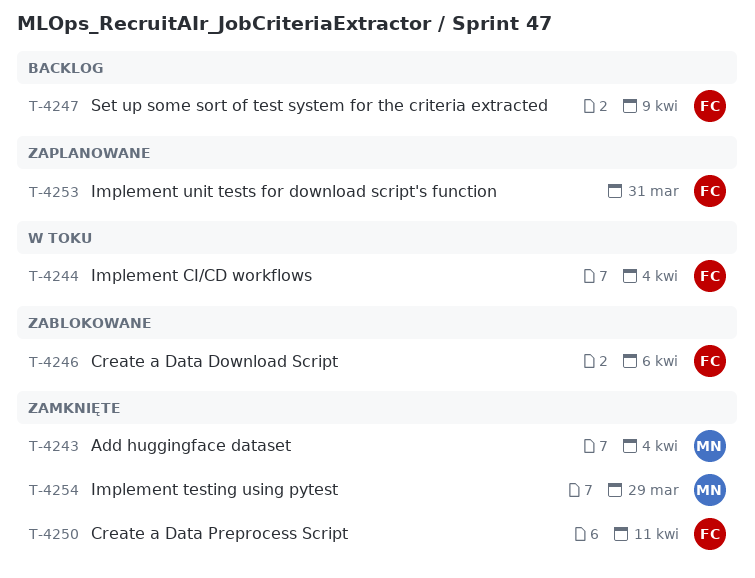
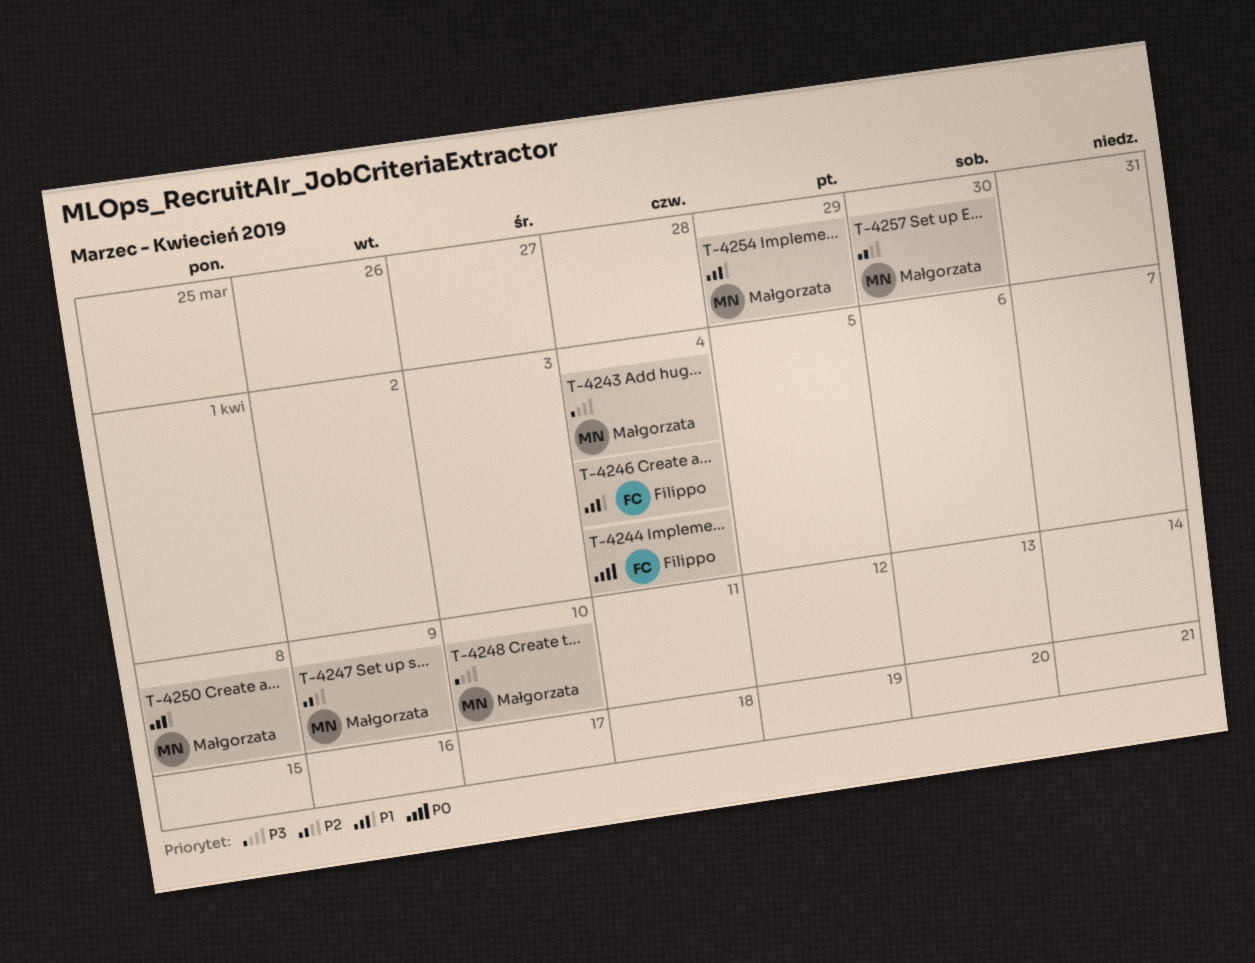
T-4246, due: Apr 6 -> Apr 4
T-4247, owner: Filippo -> Małgorzata
T-4248: none -> present
T-4250, owner: Filippo -> Małgorzata
T-4250, due: Apr 11 -> Apr 8
T-4253: present -> none
T-4257: none -> present

